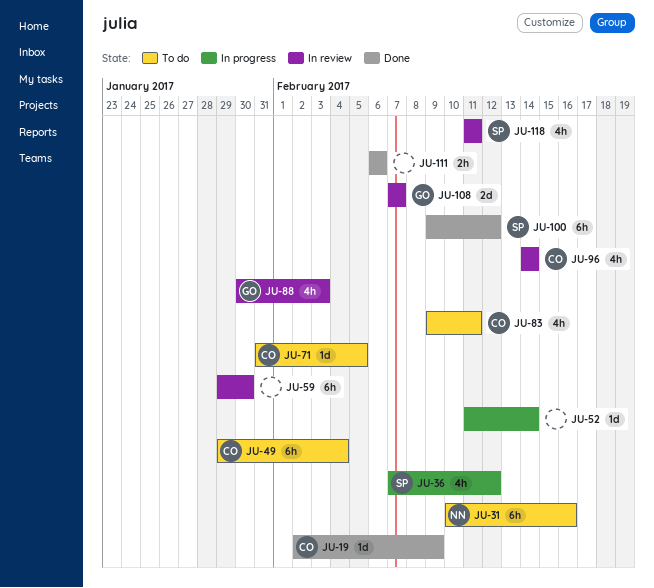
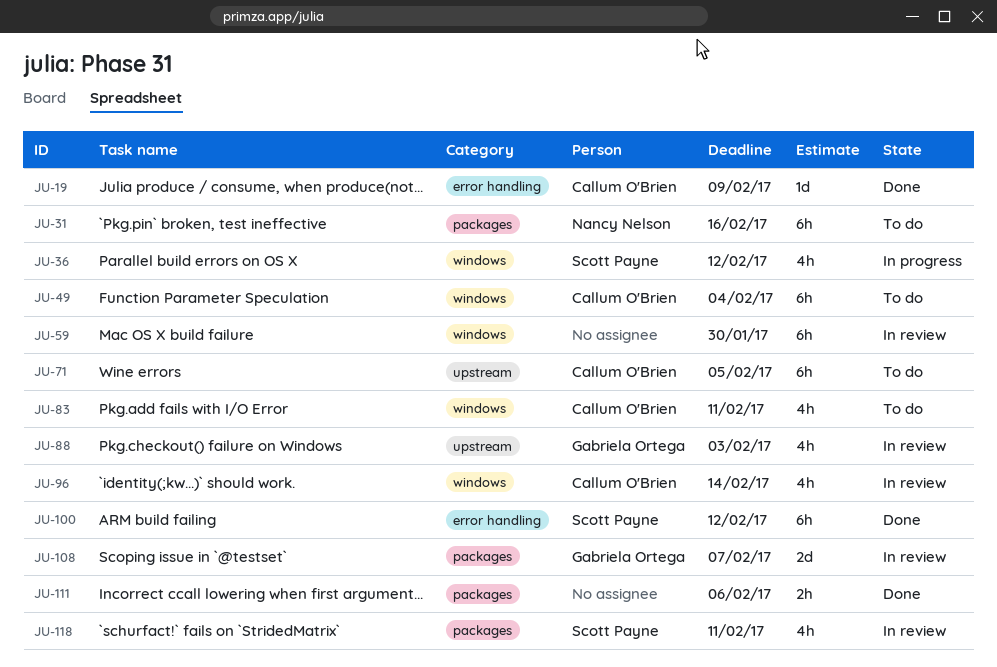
JU-52: present -> none
JU-71, estimate: 1d -> 6h

